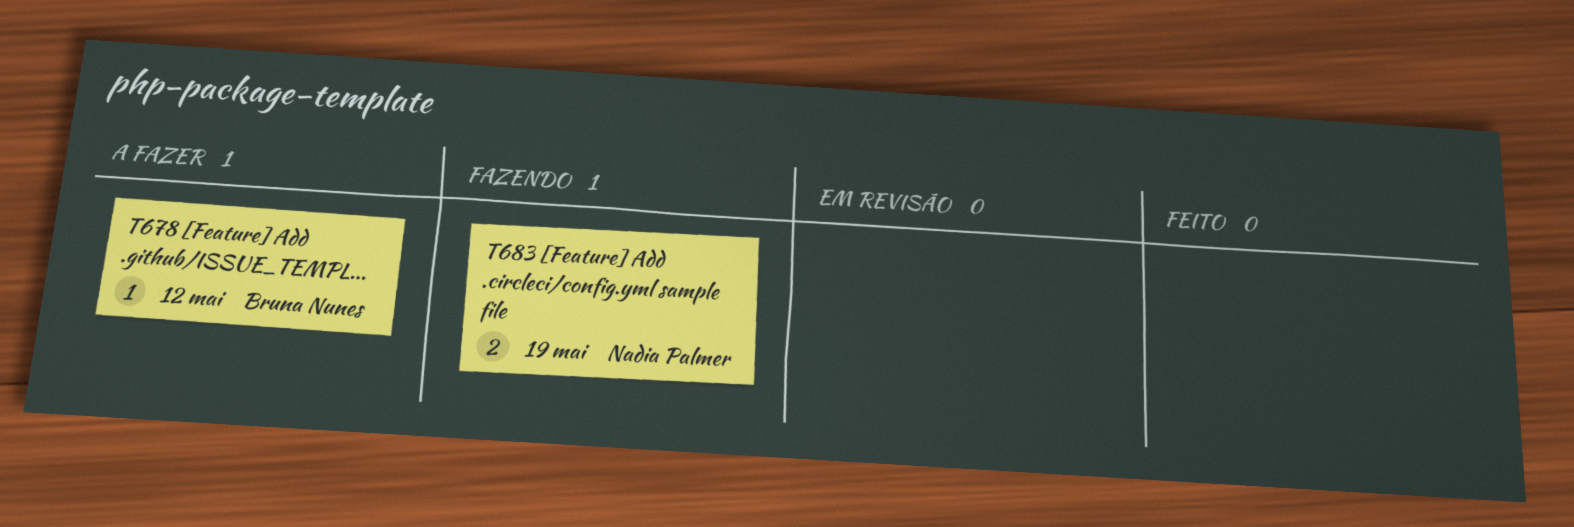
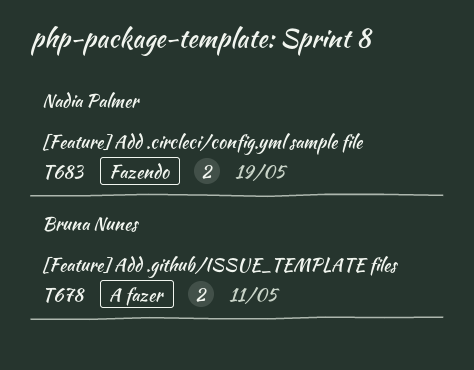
T678, estimate: 1 -> 2
T678, due: May 12 -> May 11

